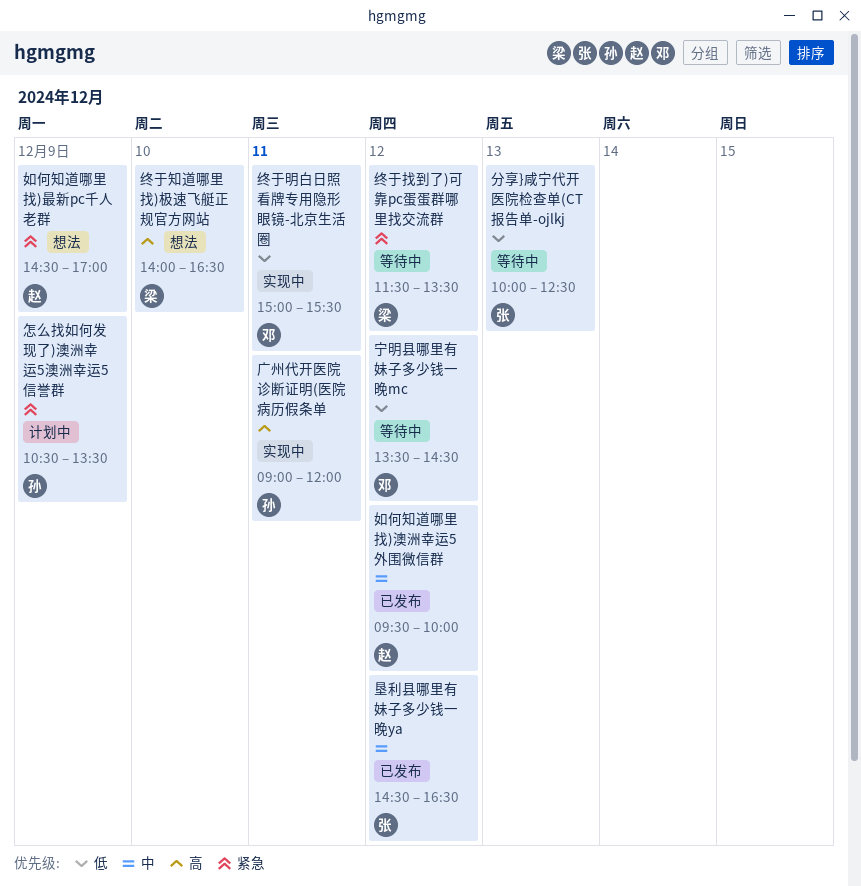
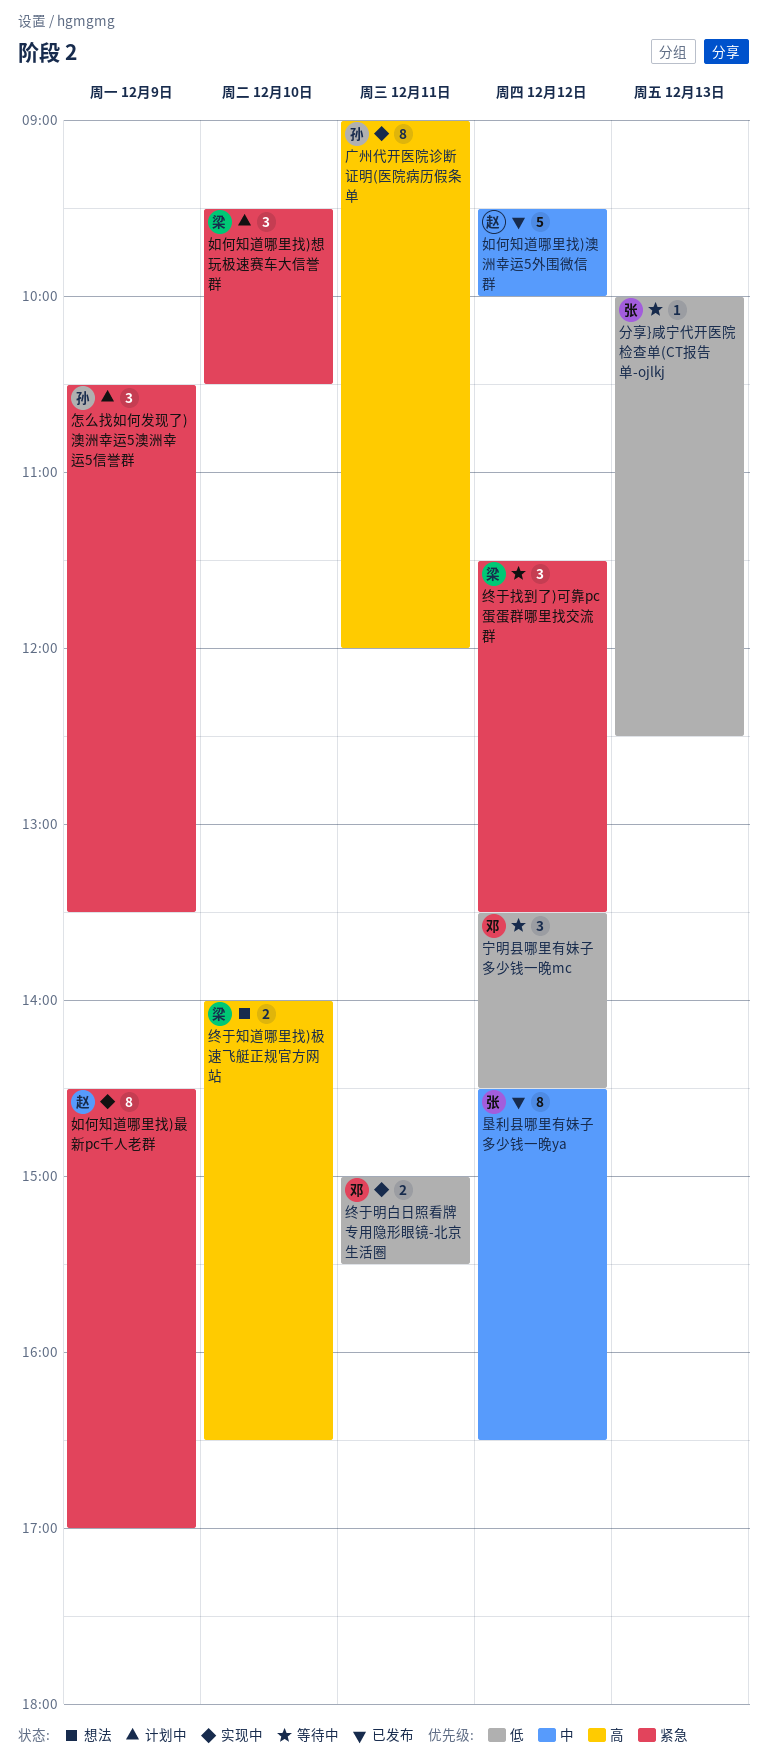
如何知道哪里找)想玩极速赛车大信誉群: none -> present
如何知道哪里找)最新pc千人老群, status: 想法 -> 实现中

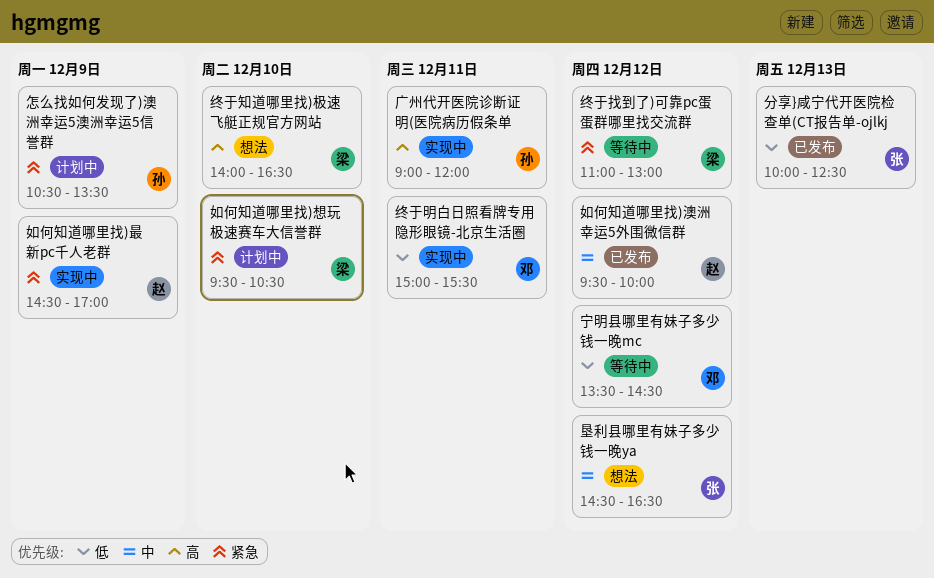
分享}咸宁代开医院检查单(CT报告单-ojlkj, status: 等待中 -> 已发布
垦利县哪里有妹子多少钱一晚ya, status: 已发布 -> 想法
终于找到了)可靠pc蛋蛋群哪里找交流群, begins: 11:30 -> 11:00
终于找到了)可靠pc蛋蛋群哪里找交流群, ends: 13:30 -> 13:00

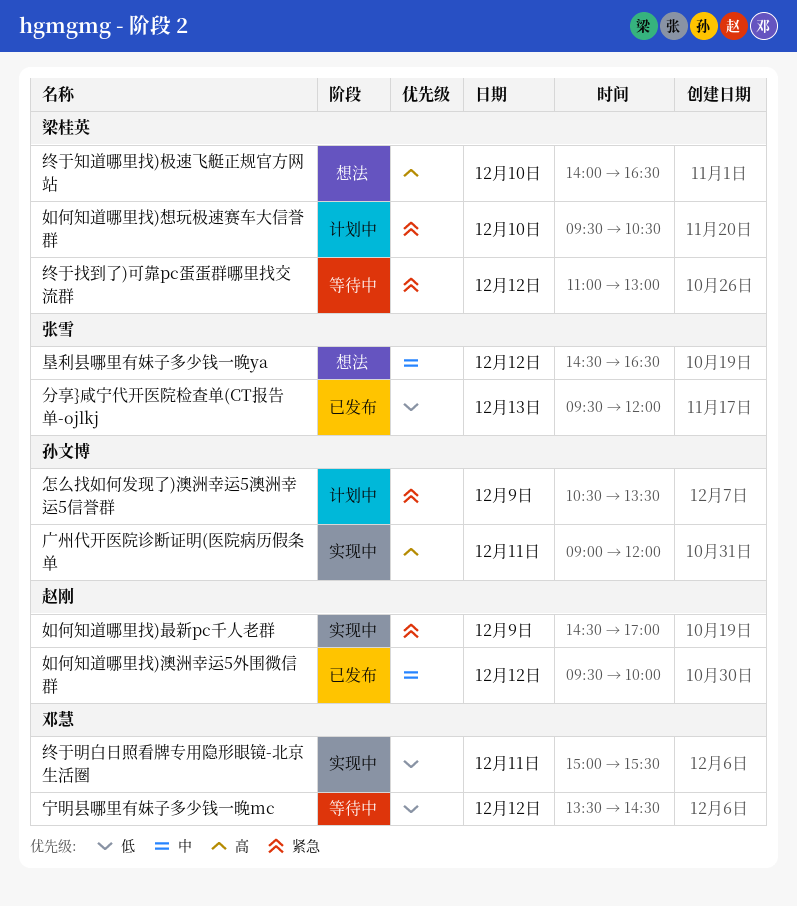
分享}咸宁代开医院检查单(CT报告单-ojlkj, begins: 10:00 -> 09:30
分享}咸宁代开医院检查单(CT报告单-ojlkj, ends: 12:30 -> 12:00

